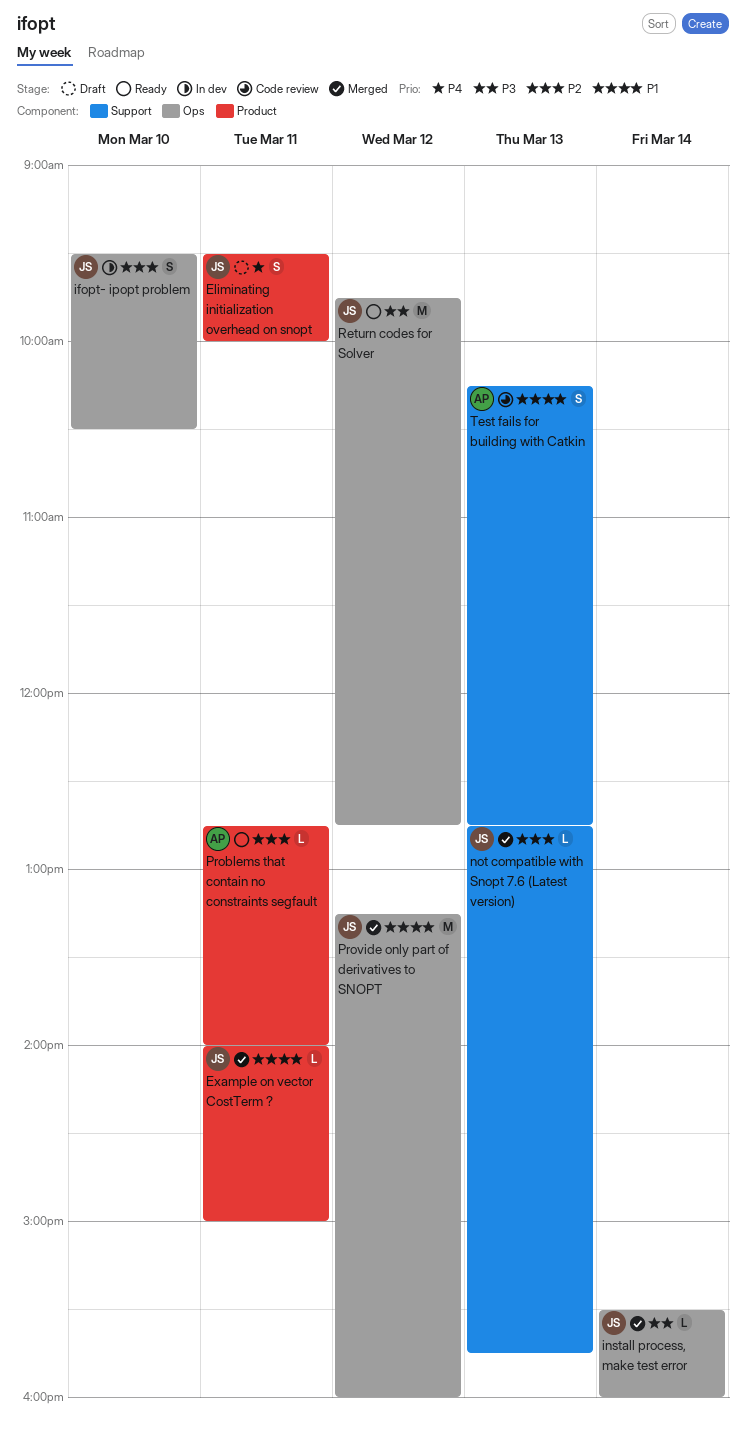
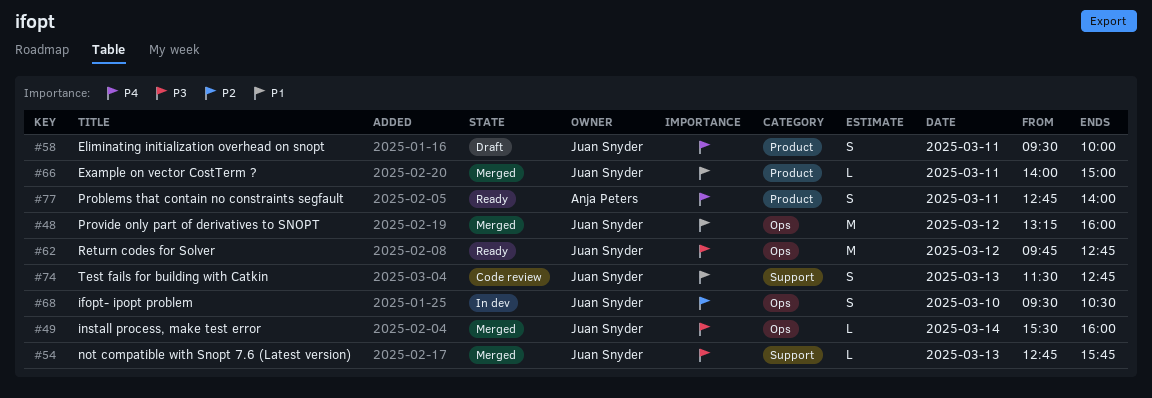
not compatible with Snopt 7.6 (Latest version), priority: P2 -> P3
Problems that contain no constraints segfault, priority: P2 -> P4
Problems that contain no constraints segfault, estimate: L -> S
Test fails for building with Catkin, owner: Anja Peters -> Juan Snyder
Test fails for building with Catkin, begins: 10:15 -> 11:30

